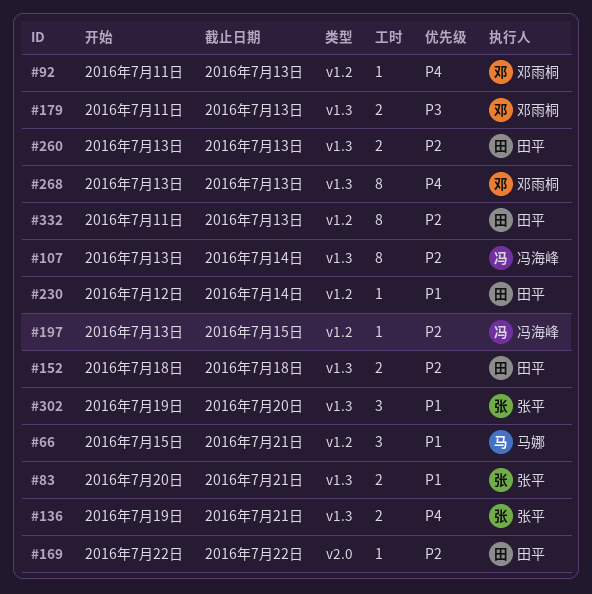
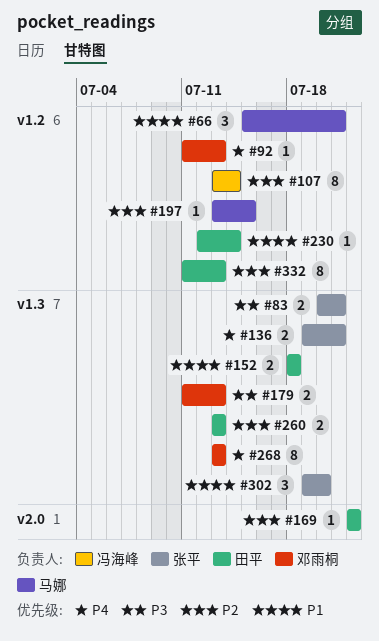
#83, priority: P1 -> P3
#107, label: v1.3 -> v1.2
#152, priority: P2 -> P1
#197, owner: 冯海峰 -> 马娜

